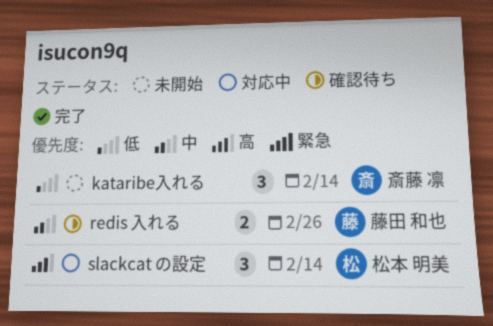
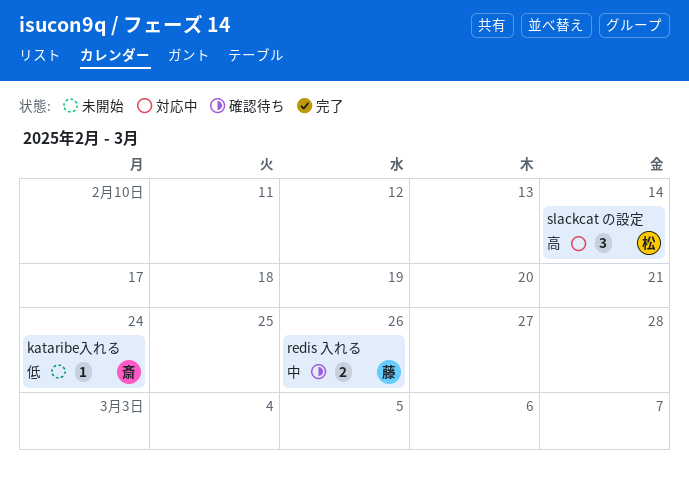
kataribe入れる, estimate: 3 -> 1
kataribe入れる, due: Feb 14 -> Feb 24

